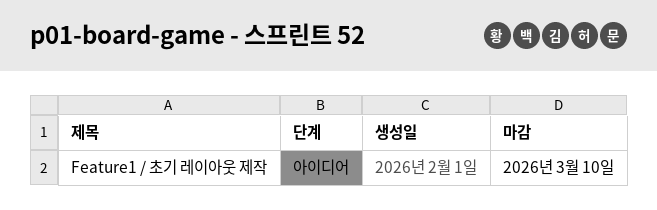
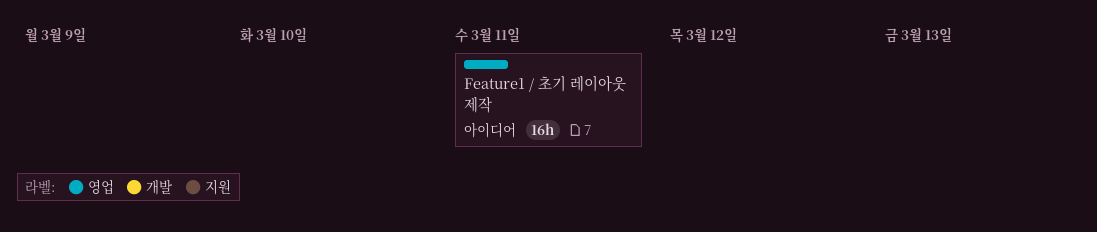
Feature1 / 초기 레이아웃 제작, due: Mar 10 -> Mar 11

